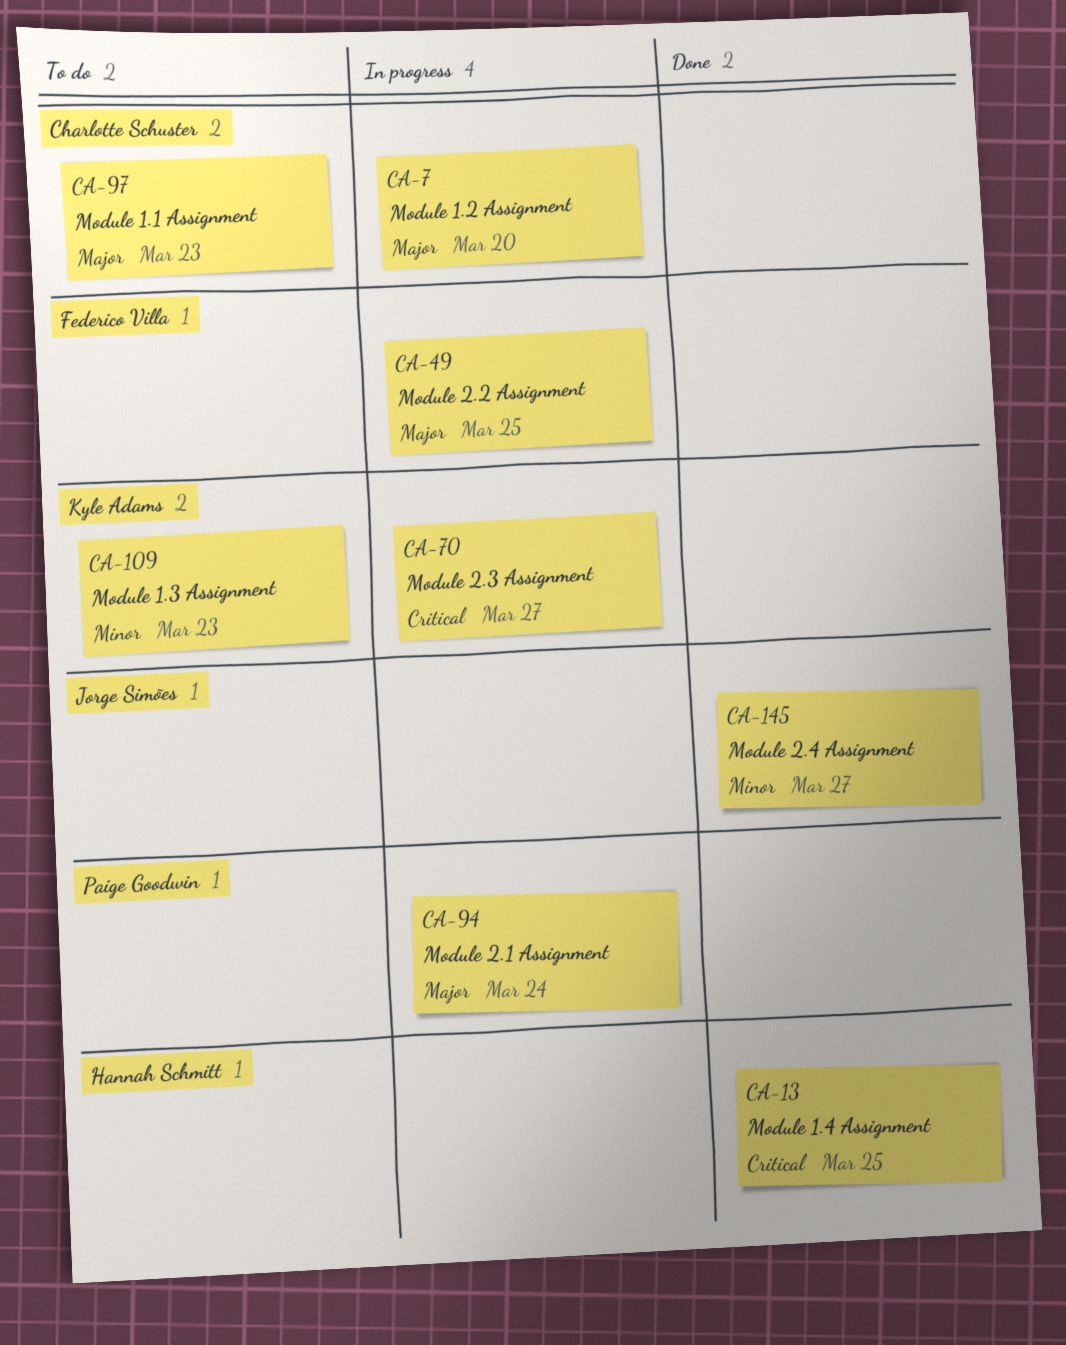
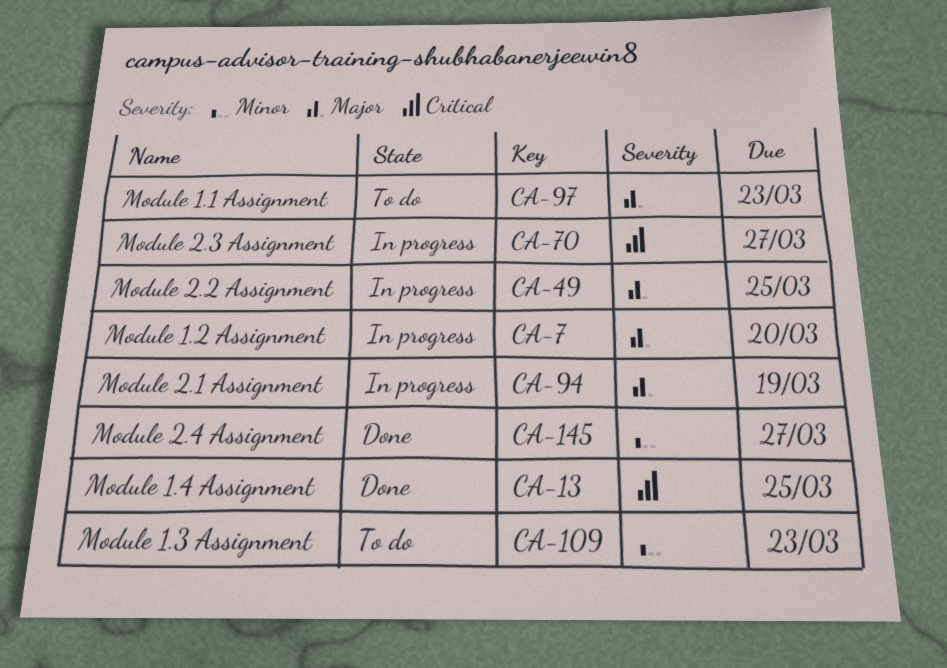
CA-94, due: Mar 24 -> Mar 19

